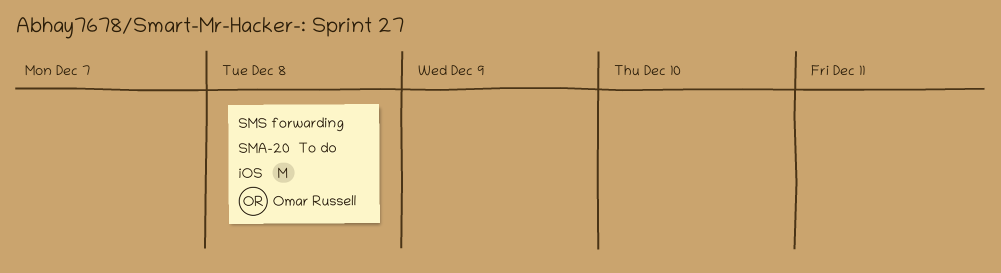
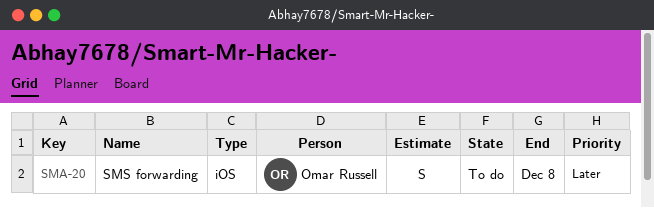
SMA-20, estimate: M -> S

